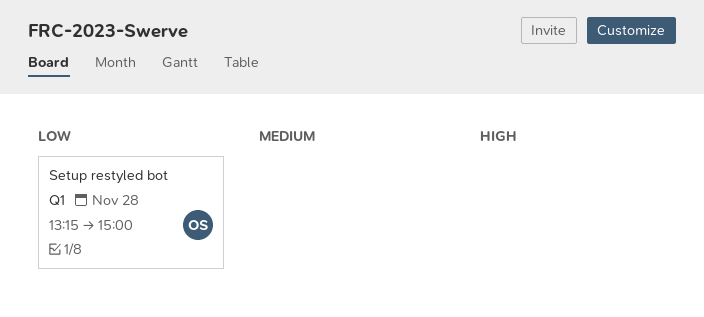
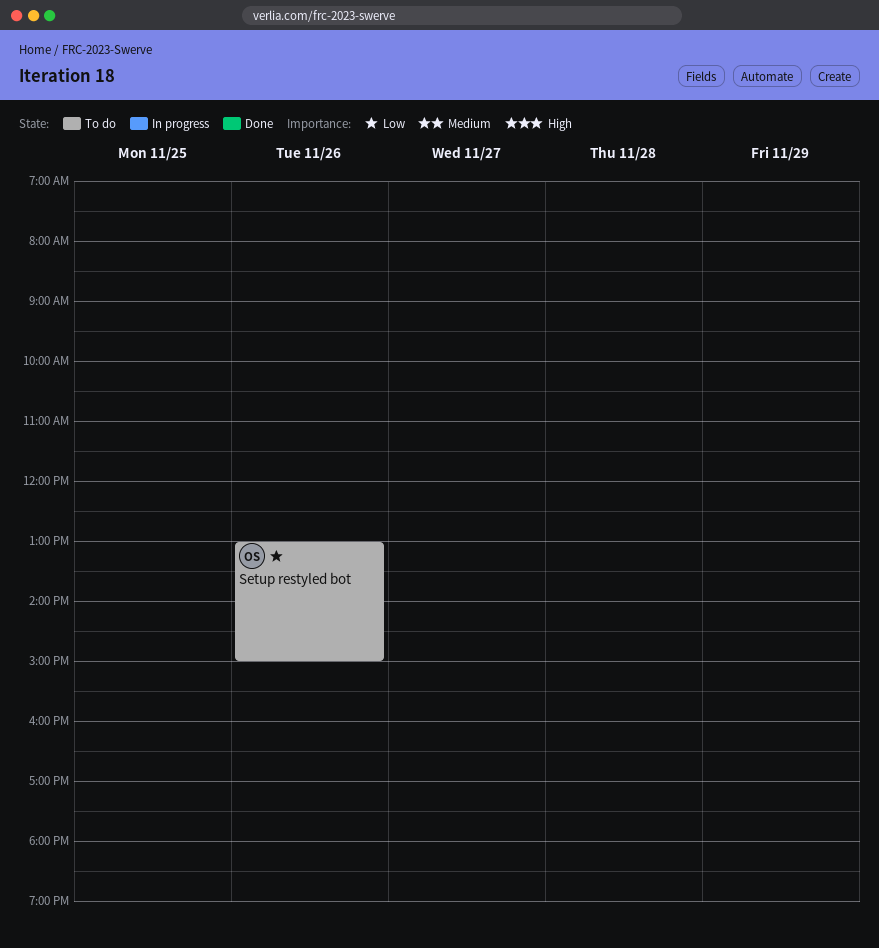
Setup restyled bot, day: Nov 28 -> Nov 26
Setup restyled bot, begins: 13:15 -> 13:00

